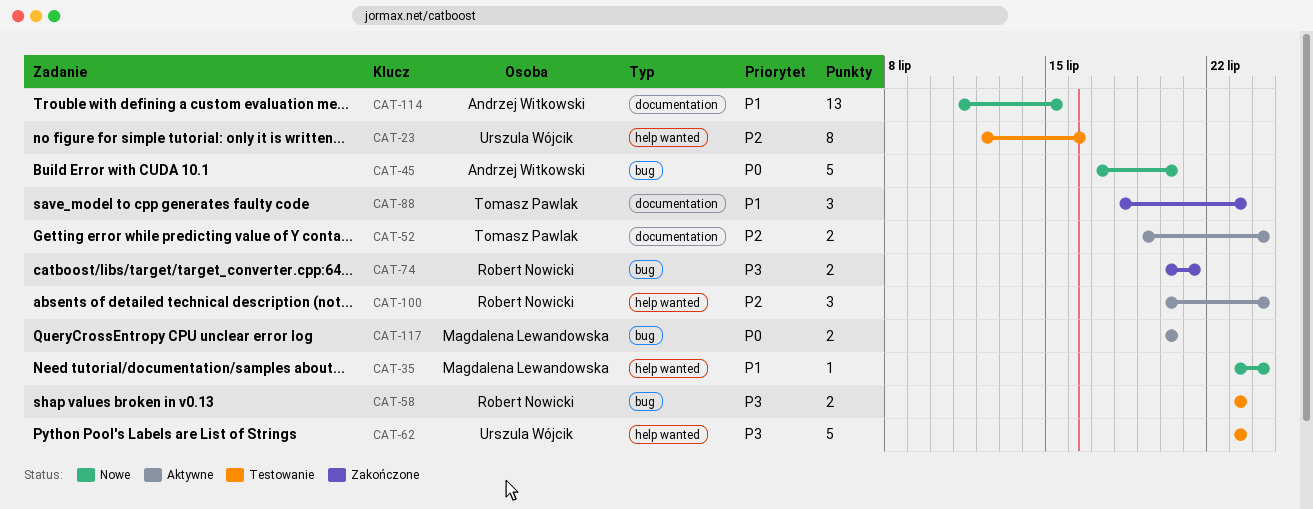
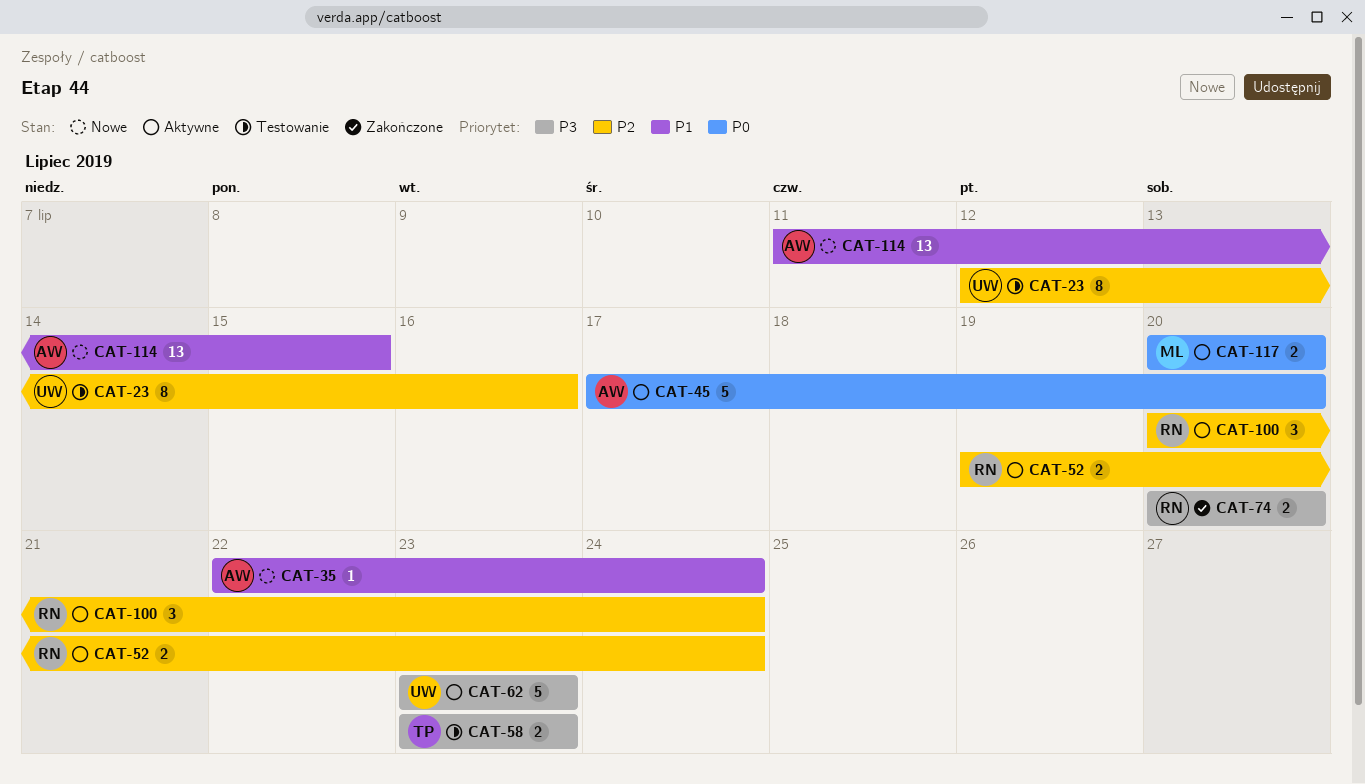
CAT-35, owner: Magdalena Lewandowska -> Andrzej Witkowski
CAT-35, start: Jul 23 -> Jul 22
CAT-45, status: Nowe -> Aktywne
CAT-52, owner: Tomasz Pawlak -> Robert Nowicki
CAT-58, owner: Robert Nowicki -> Tomasz Pawlak
CAT-62, status: Testowanie -> Aktywne
CAT-74, due: Jul 21 -> Jul 20
CAT-88: present -> none

